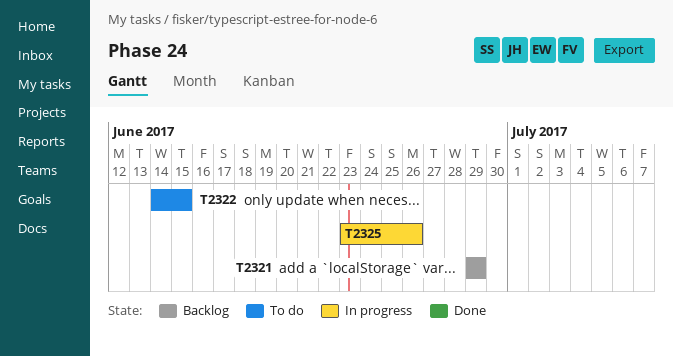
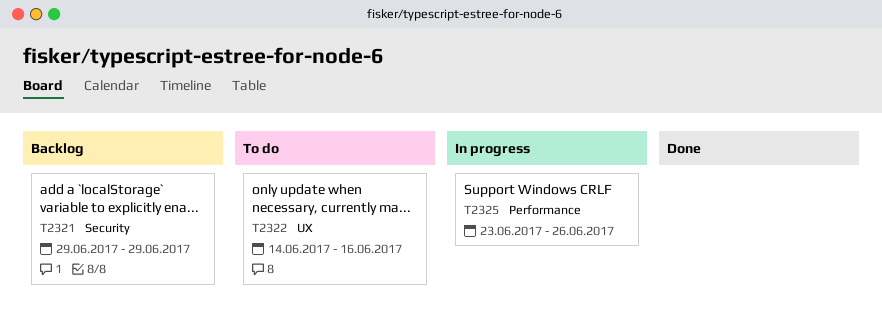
T2322, due: Jun 15 -> Jun 16

